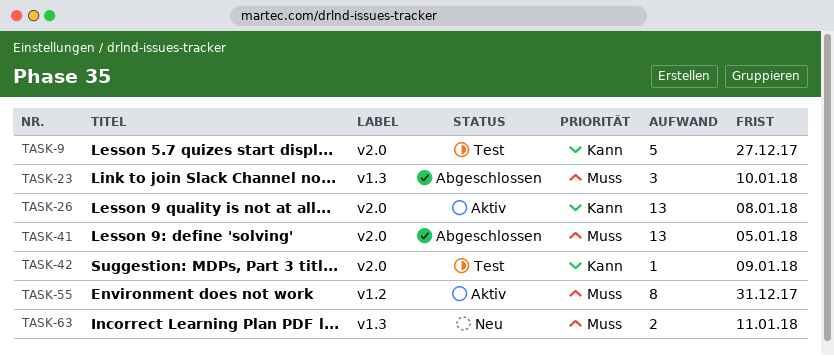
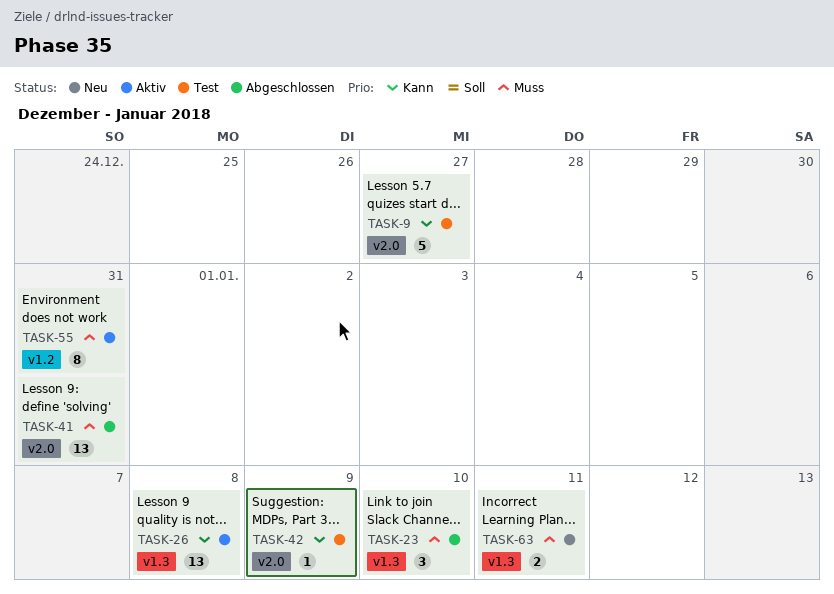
TASK-26, label: v2.0 -> v1.3
TASK-41, due: Jan 5 -> Dec 31

